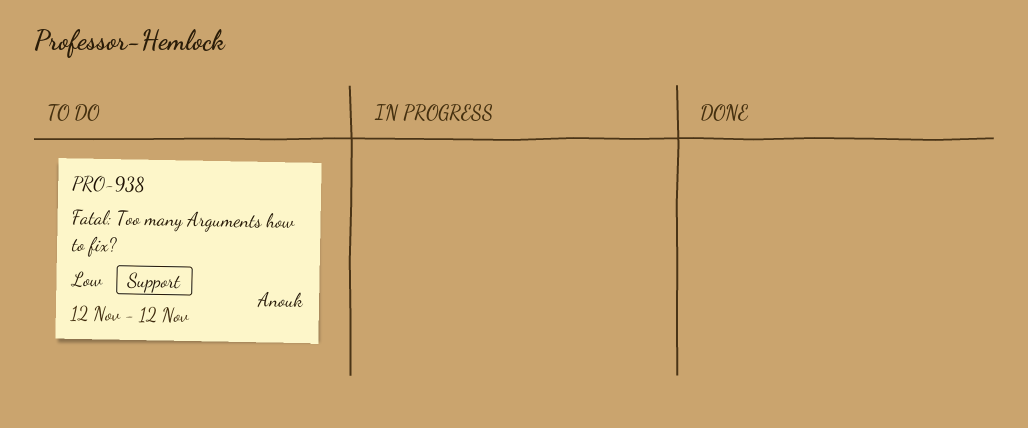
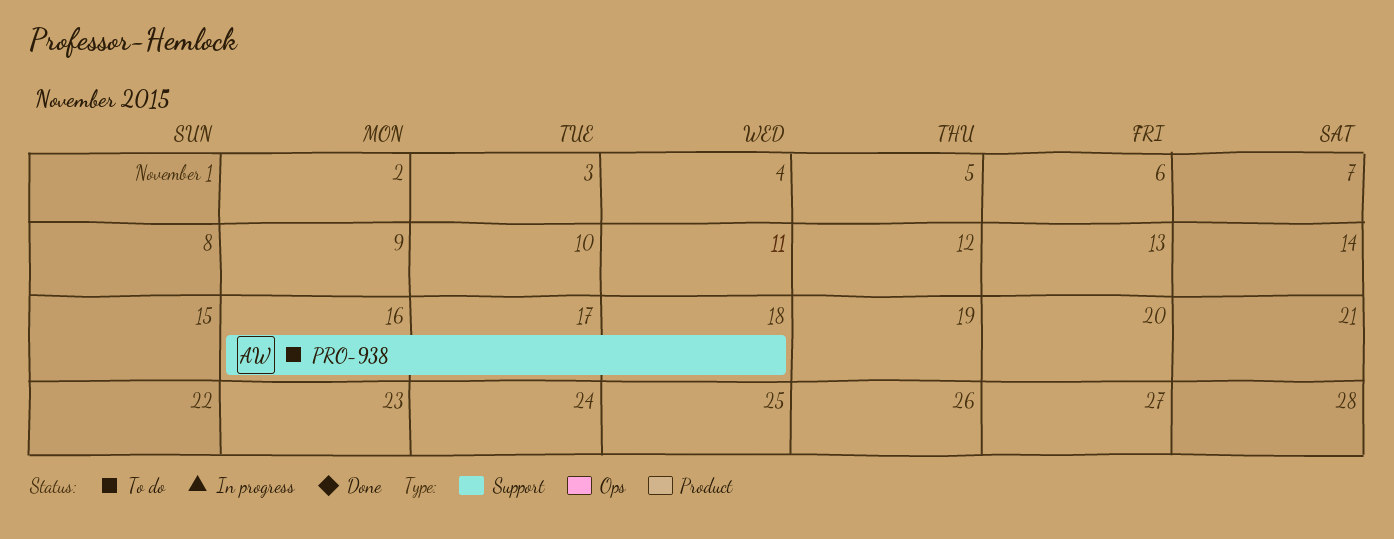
PRO-938, start: Nov 12 -> Nov 16
PRO-938, due: Nov 12 -> Nov 18

